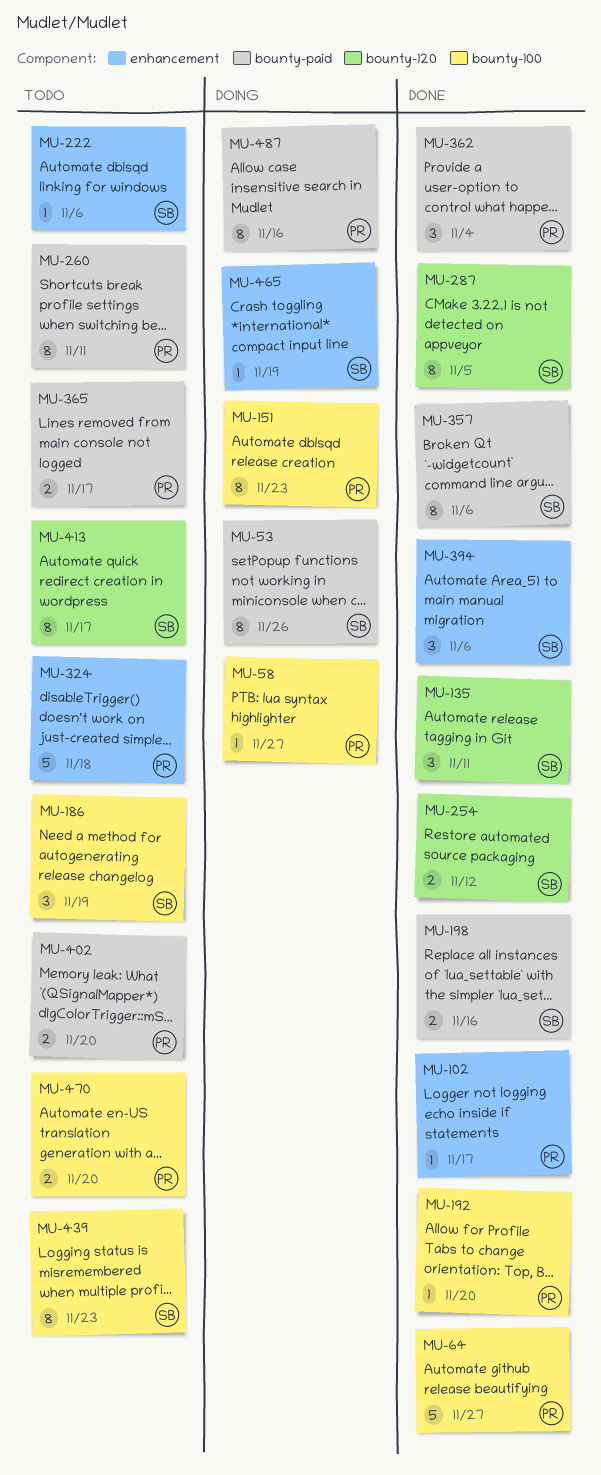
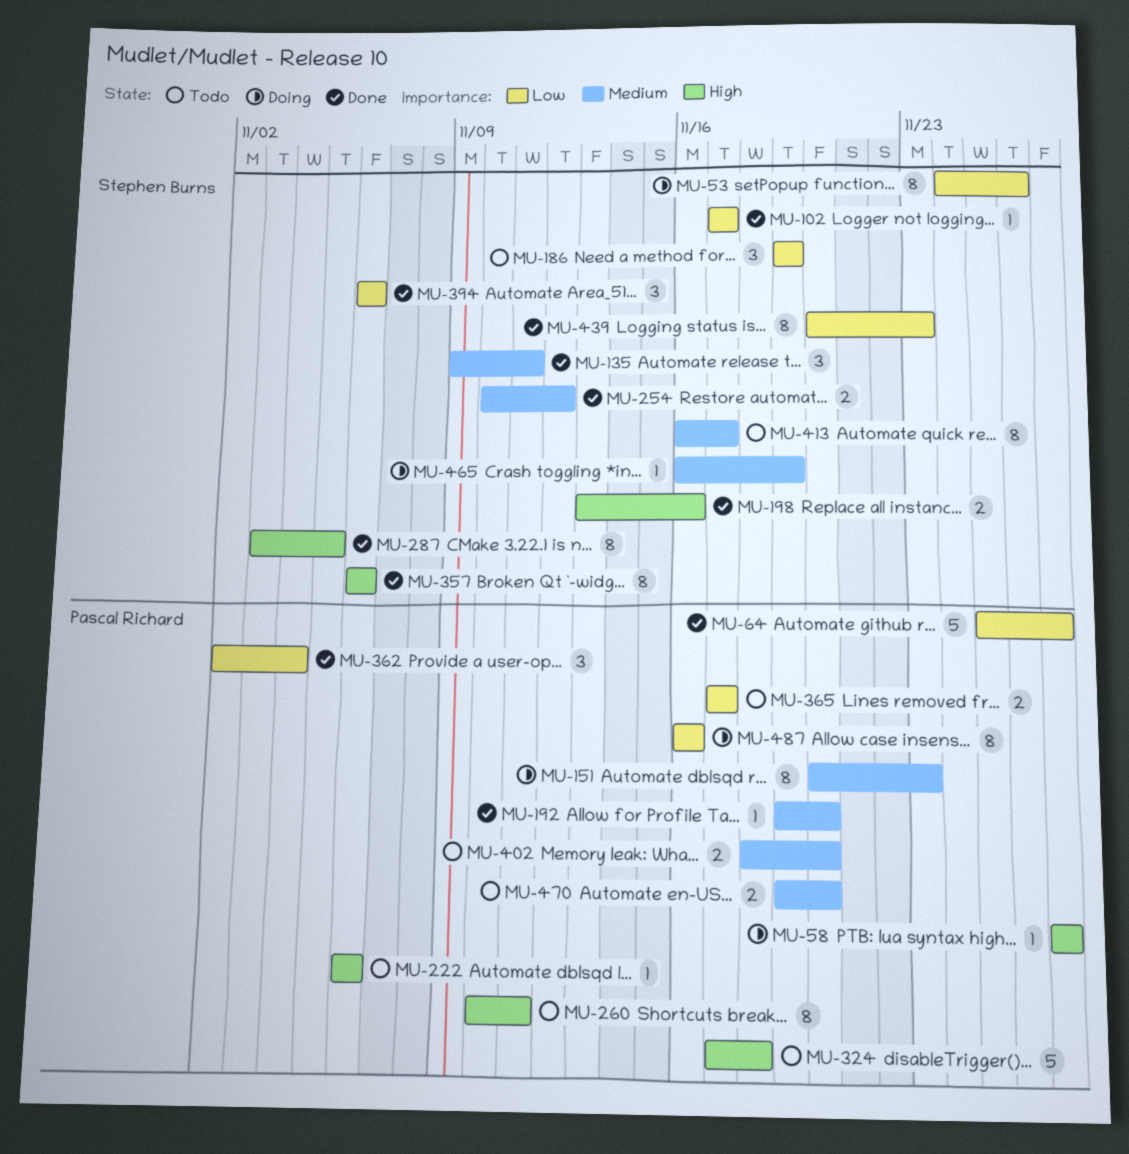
MU-102, owner: Pascal Richard -> Stephen Burns
MU-222, owner: Stephen Burns -> Pascal Richard
MU-439, status: Todo -> Done

